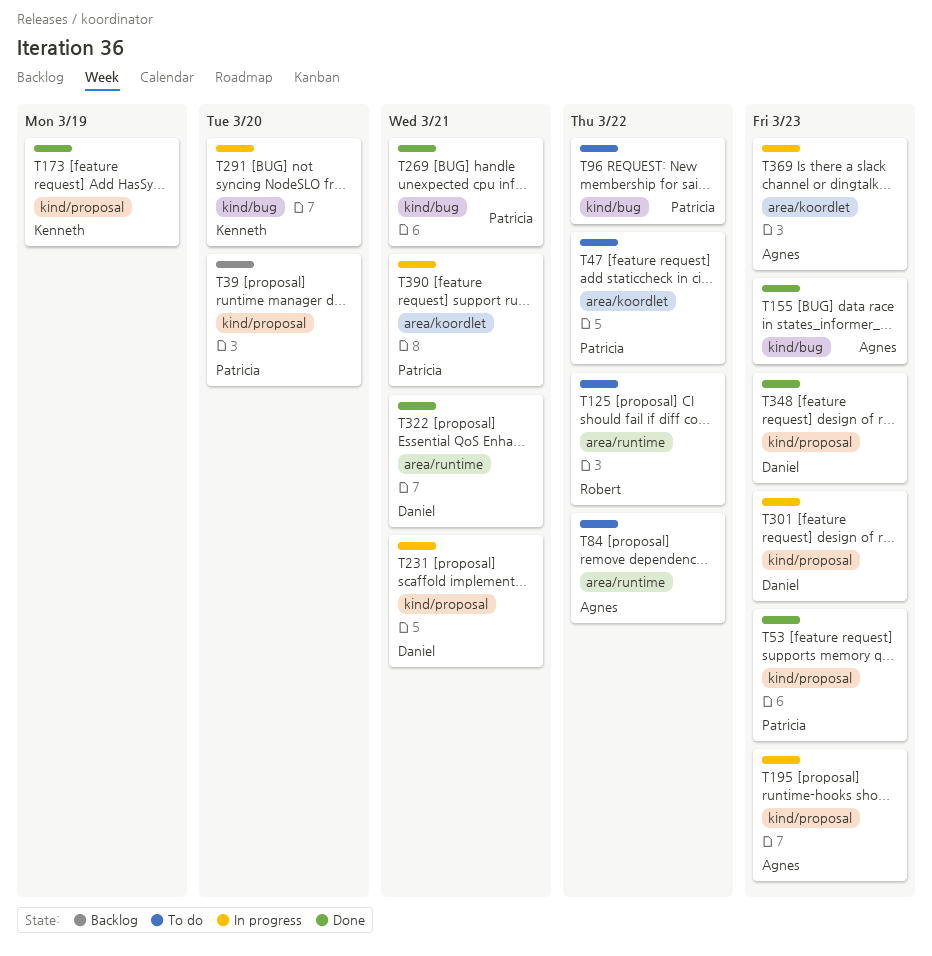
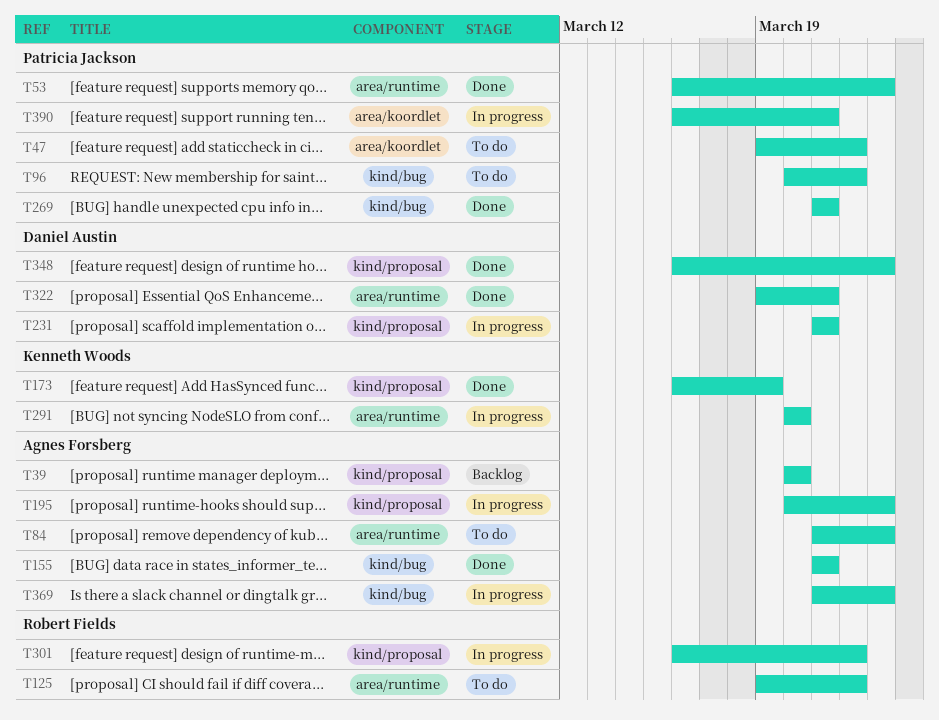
T39, owner: Patricia Jackson -> Agnes Forsberg
T53, label: kind/proposal -> area/runtime
T84, due: Mar 22 -> Mar 23
T155, due: Mar 23 -> Mar 21
T291, label: kind/bug -> area/runtime
T301, owner: Daniel Austin -> Robert Fields
T301, due: Mar 23 -> Mar 22
T369, label: area/koordlet -> kind/bug

